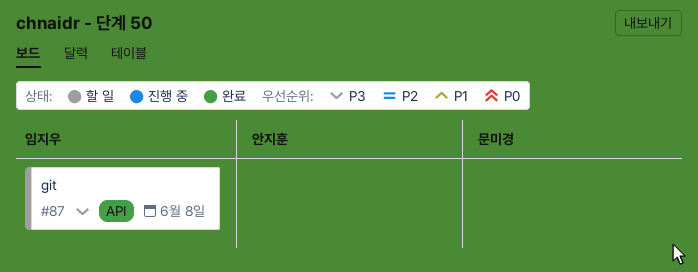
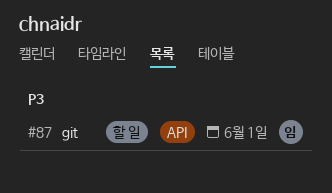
#87, due: Jun 8 -> Jun 1

